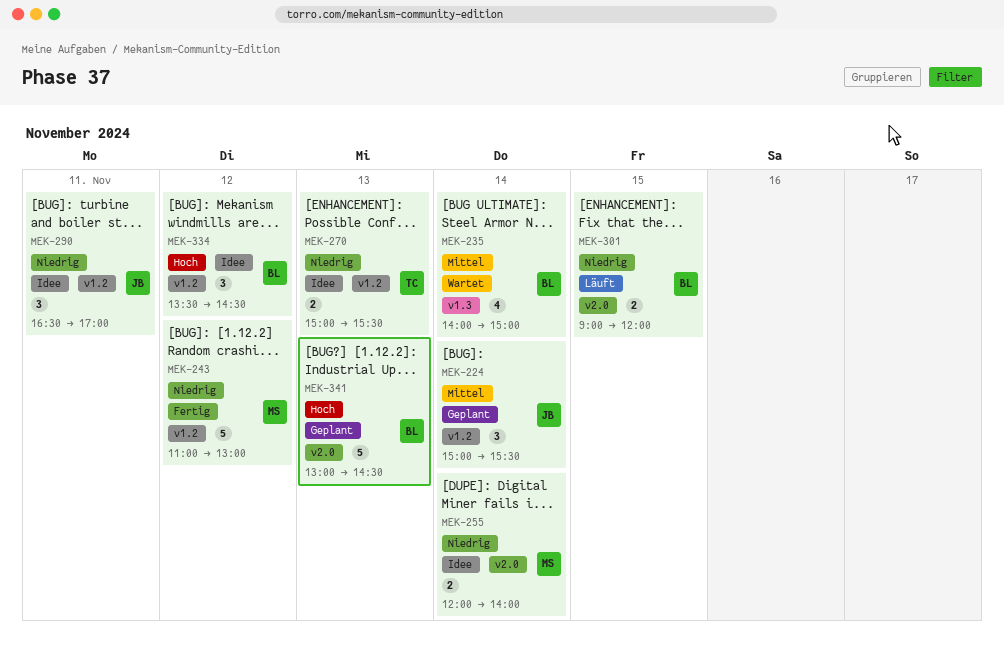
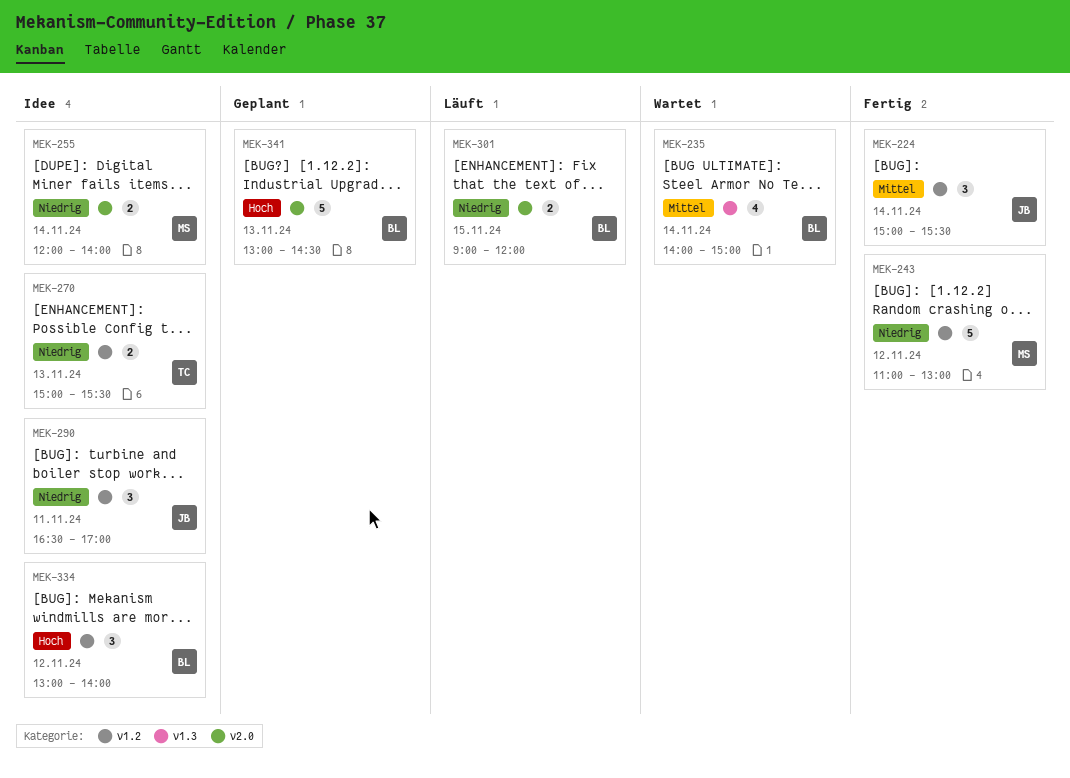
MEK-224, status: Geplant -> Fertig
MEK-334, begins: 13:30 -> 13:00
MEK-334, ends: 14:30 -> 14:00

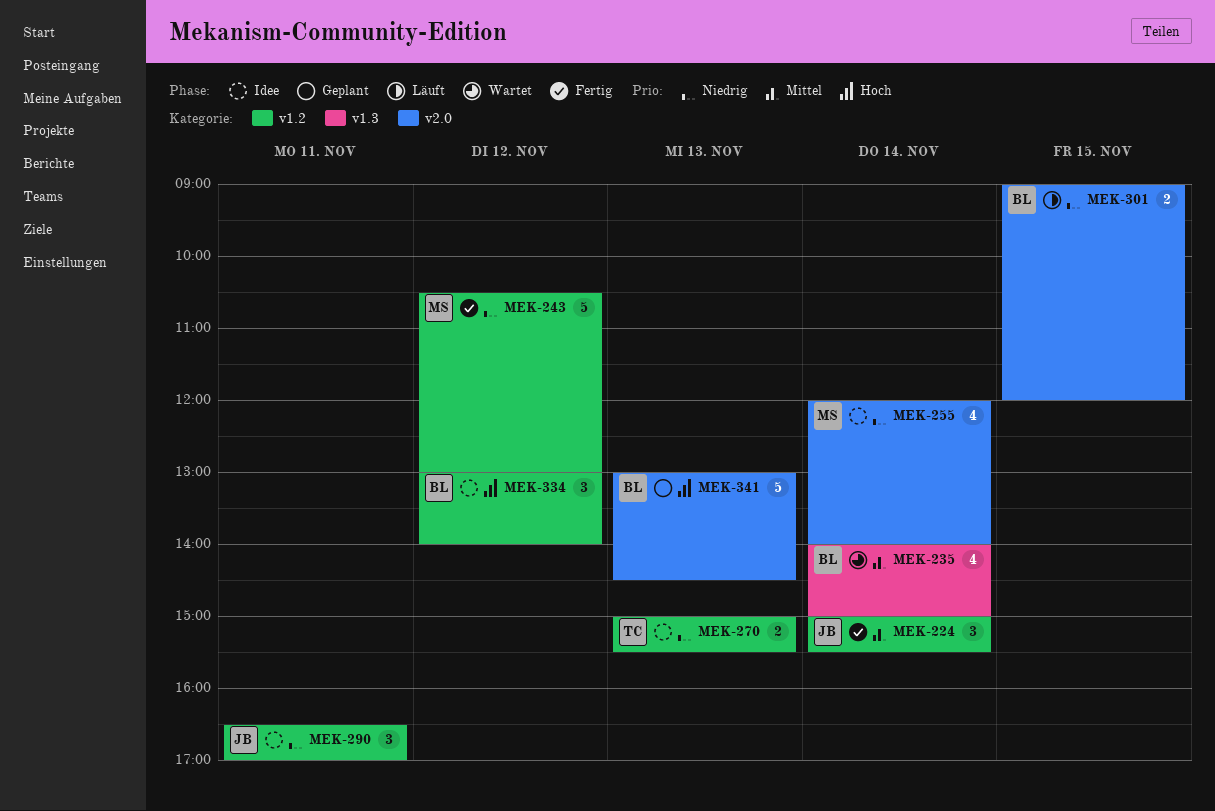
MEK-243, begins: 11:00 -> 10:30
MEK-255, estimate: 2 -> 4

